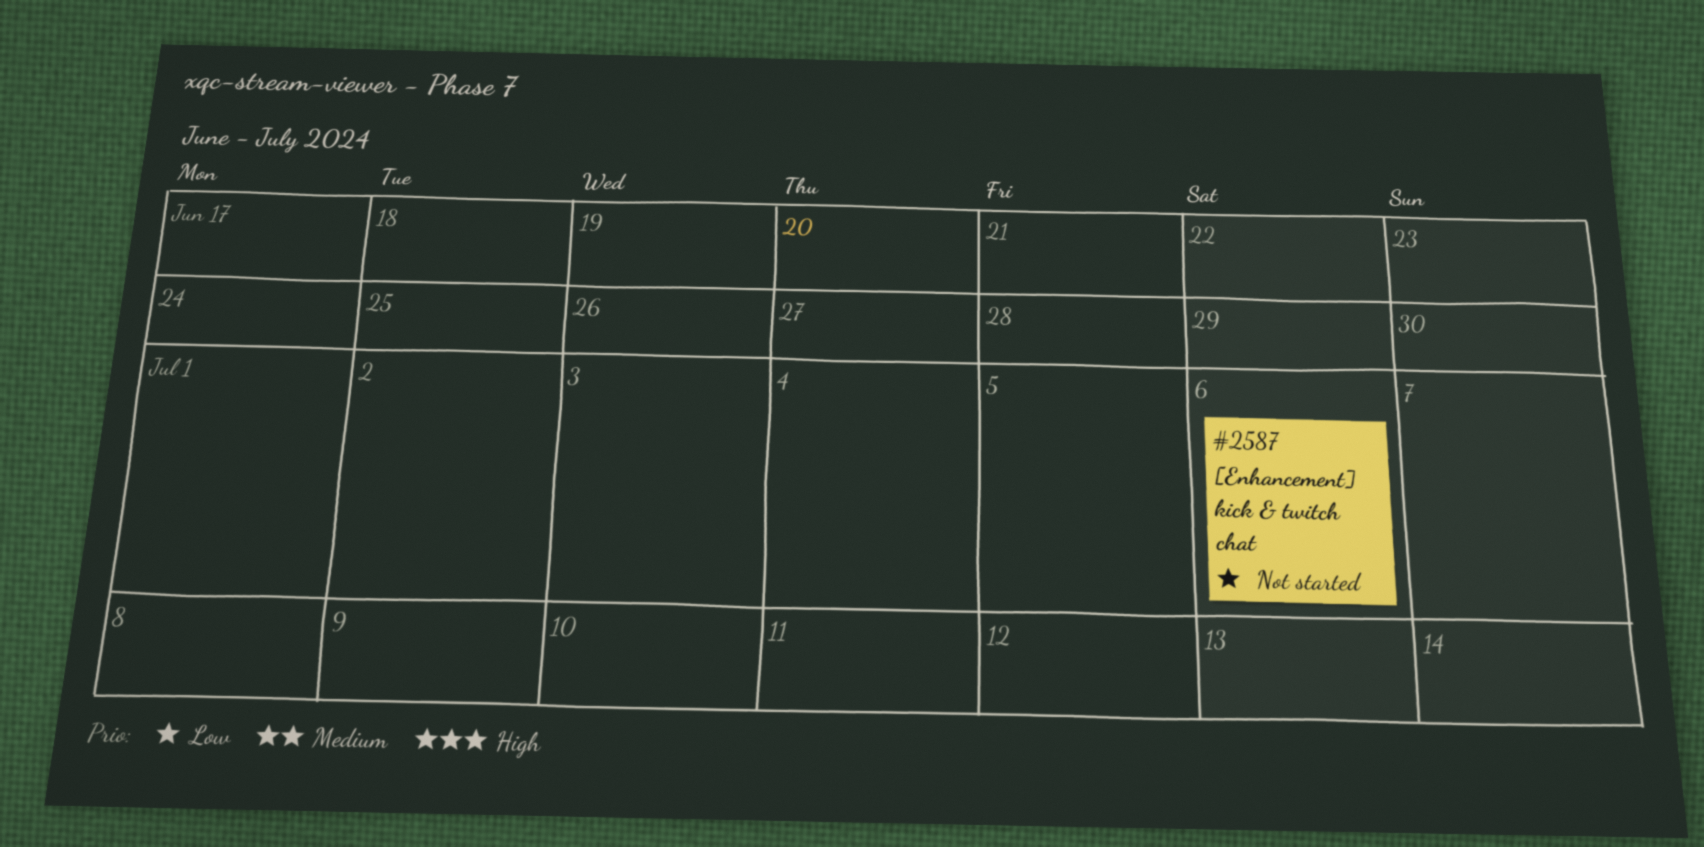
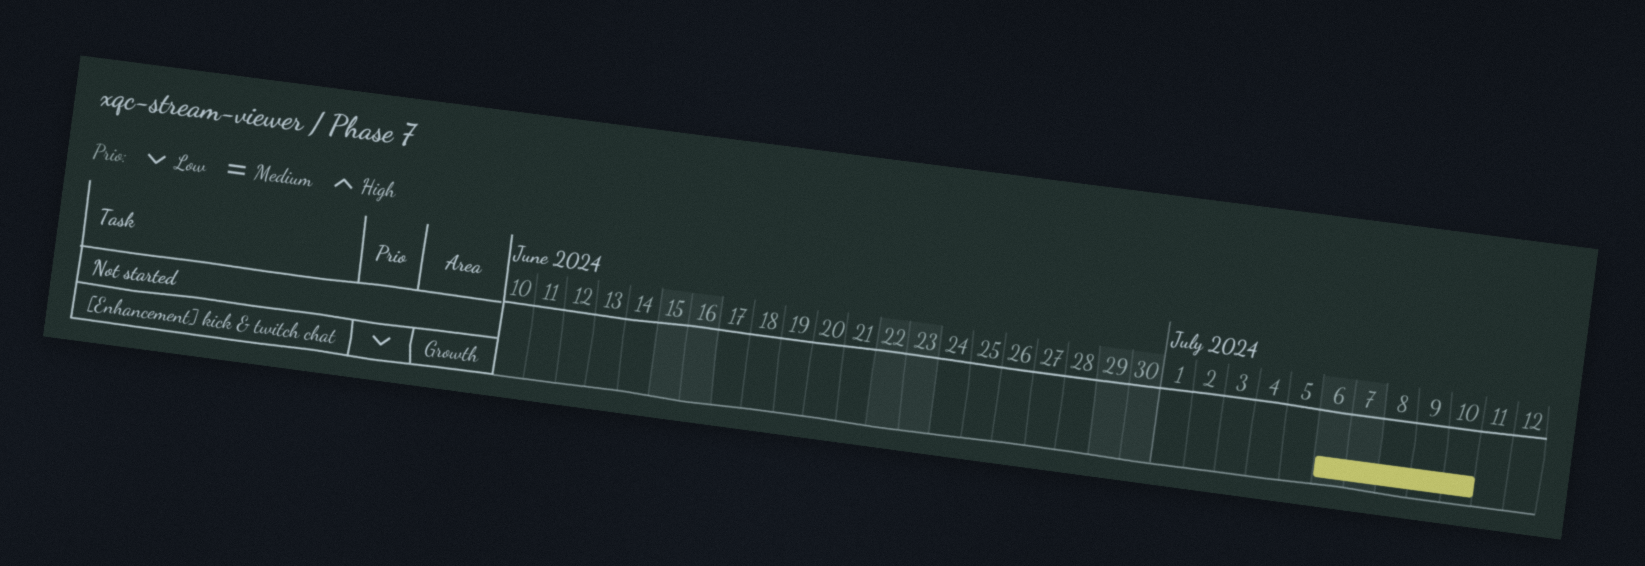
[Enhancement] kick & twitch chat, due: Jul 6 -> Jul 10

